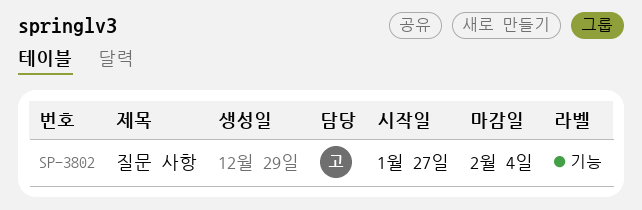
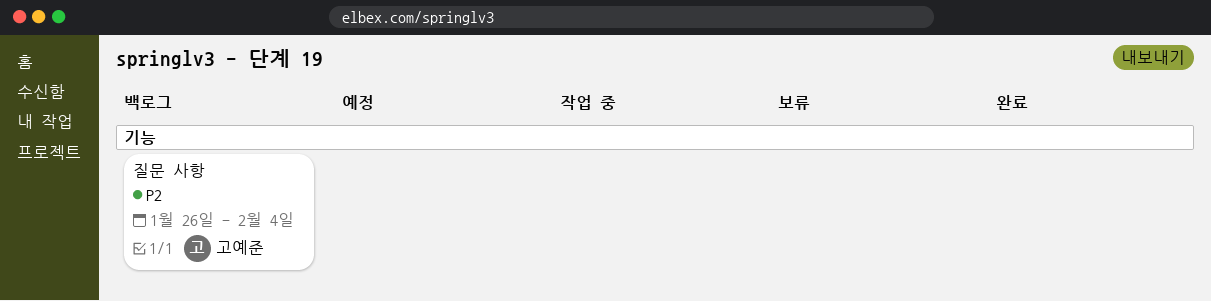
질문 사항, start: Jan 27 -> Jan 26

